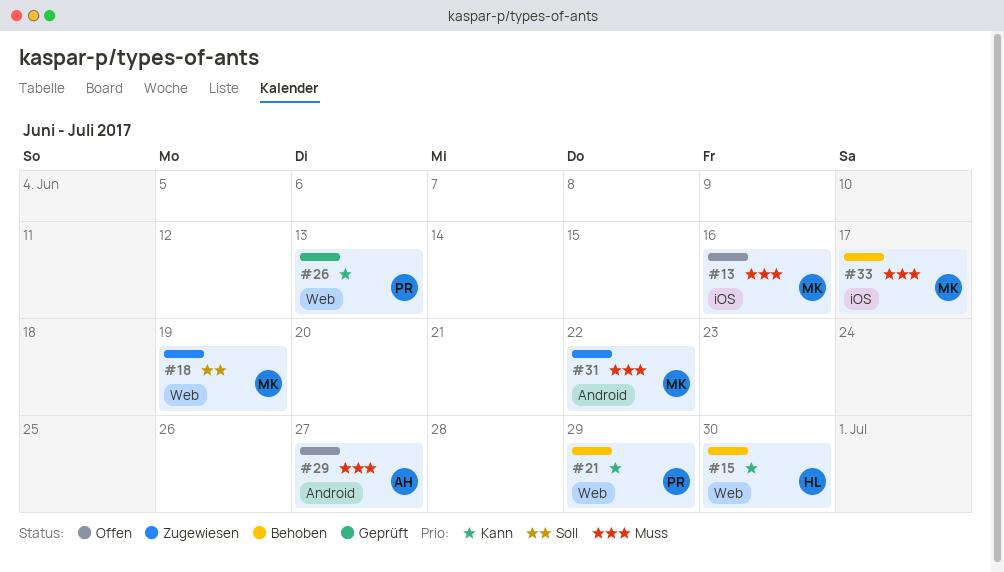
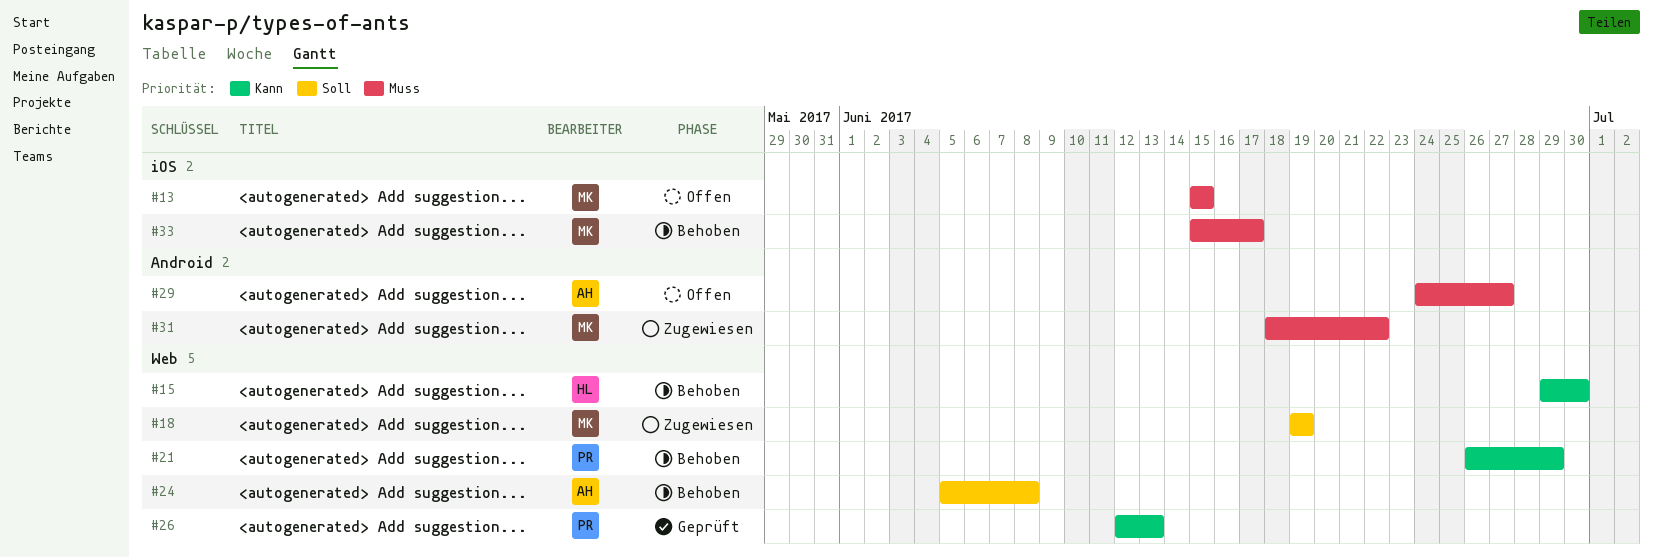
#13, due: Jun 16 -> Jun 15
#24: none -> present

